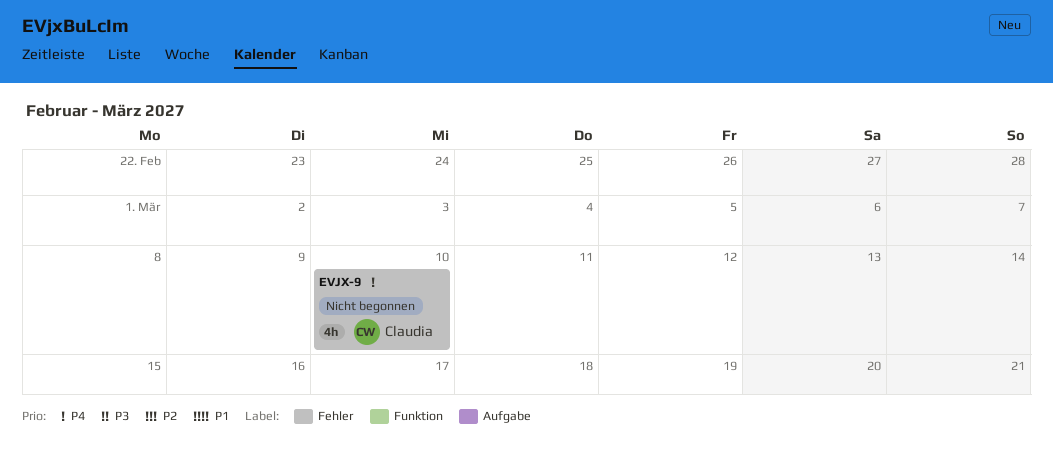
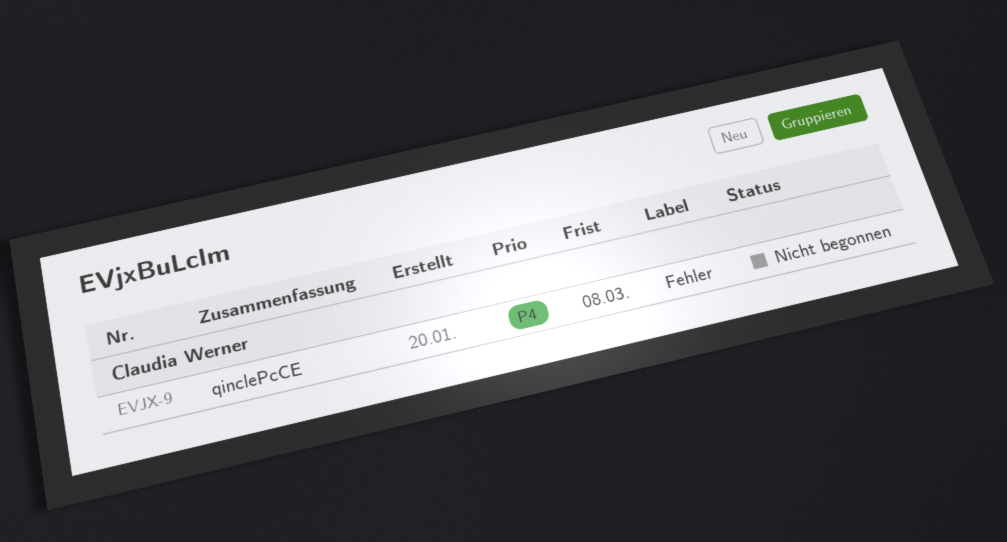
EVJX-9, due: Mar 10 -> Mar 8

